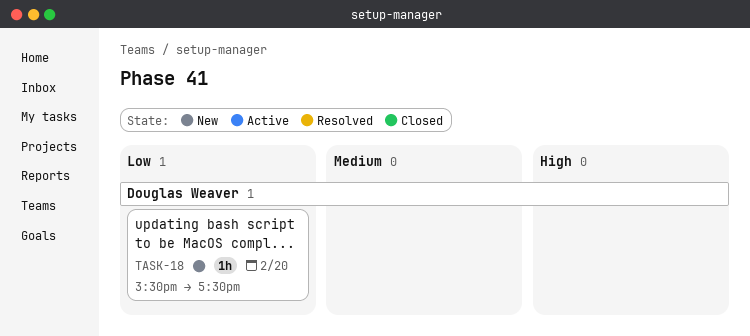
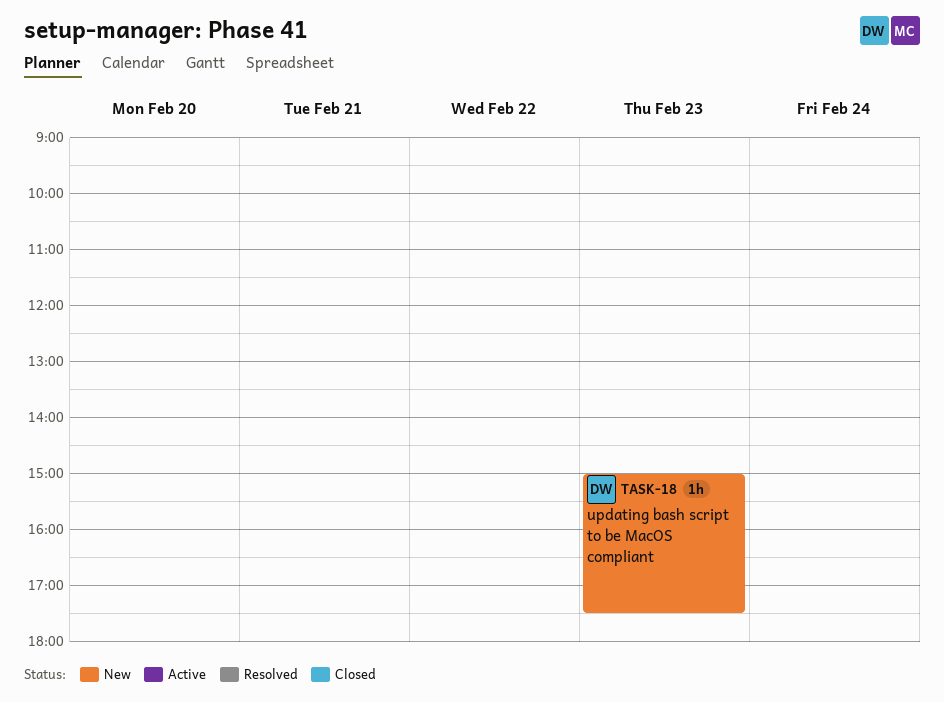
TASK-18, day: Feb 20 -> Feb 23
TASK-18, begins: 15:30 -> 15:00

